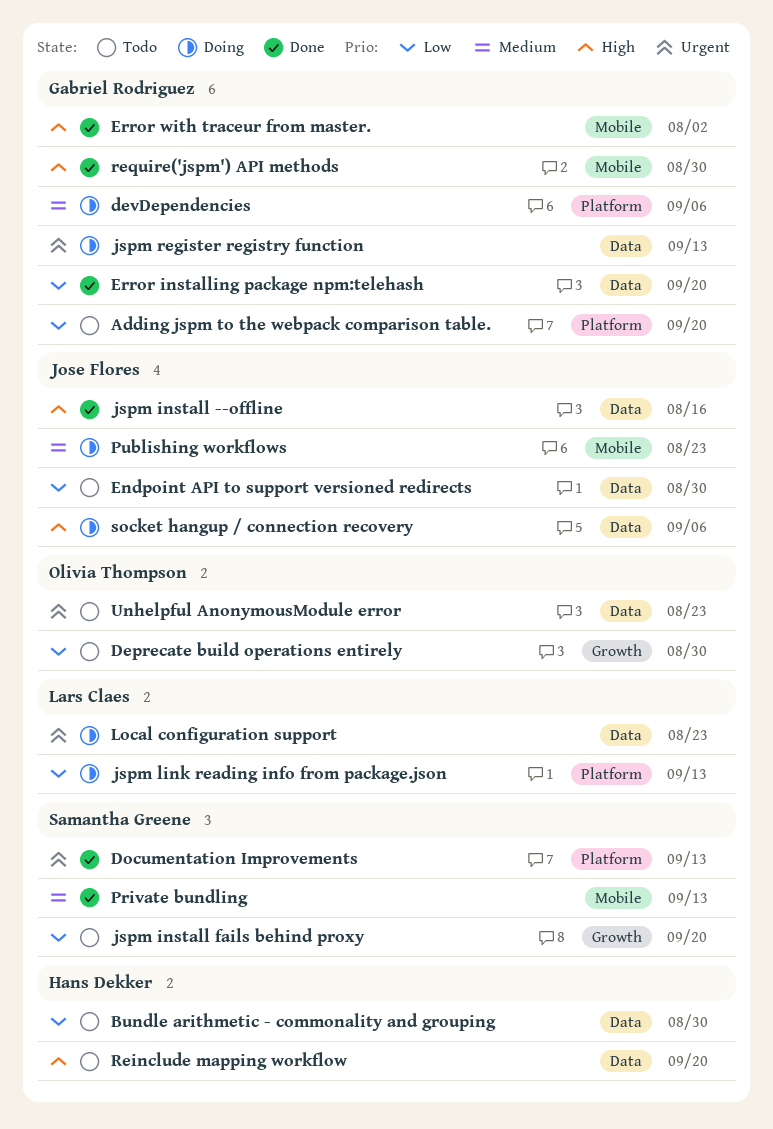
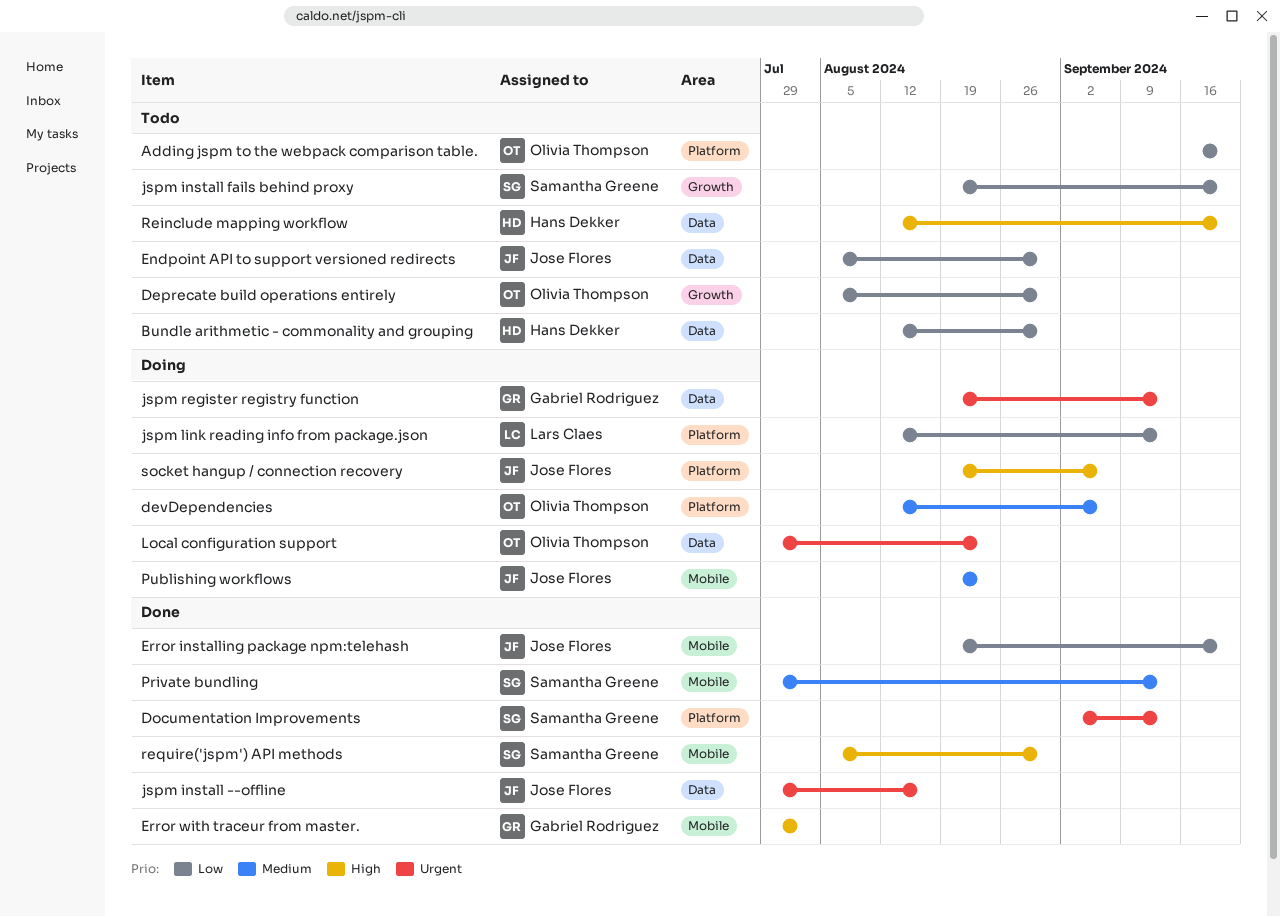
Adding jspm to the webpack comparison table., owner: Gabriel Rodriguez -> Olivia Thompson
devDependencies, owner: Gabriel Rodriguez -> Olivia Thompson
Error installing package npm:telehash, owner: Gabriel Rodriguez -> Jose Flores
Error installing package npm:telehash, label: Data -> Mobile
jspm install --offline, priority: High -> Urgent
Local configuration support, owner: Lars Claes -> Olivia Thompson
require('jspm') API methods, owner: Gabriel Rodriguez -> Samantha Greene
socket hangup / connection recovery, label: Data -> Platform
Unhelpful AnonymousModule error: present -> none

